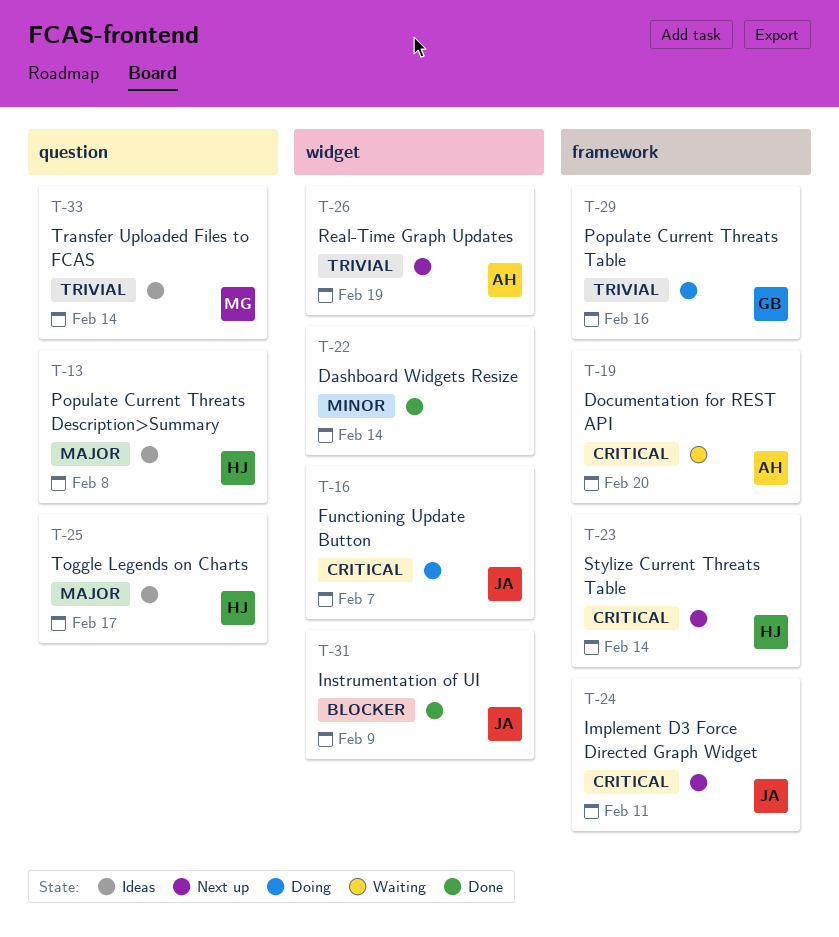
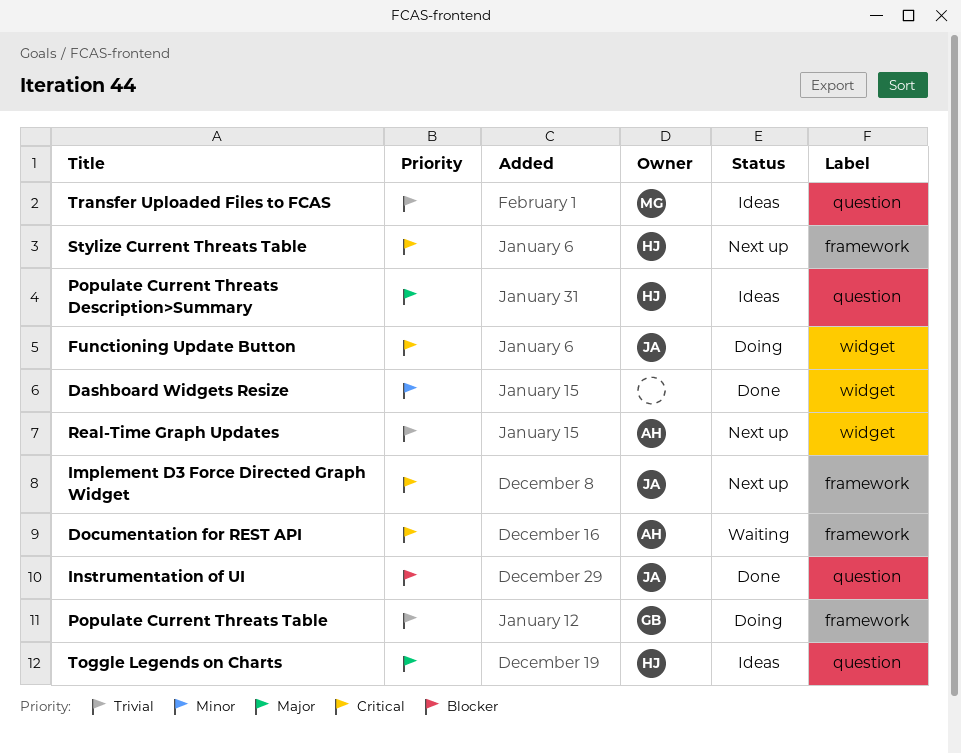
Instrumentation of UI, label: widget -> question

